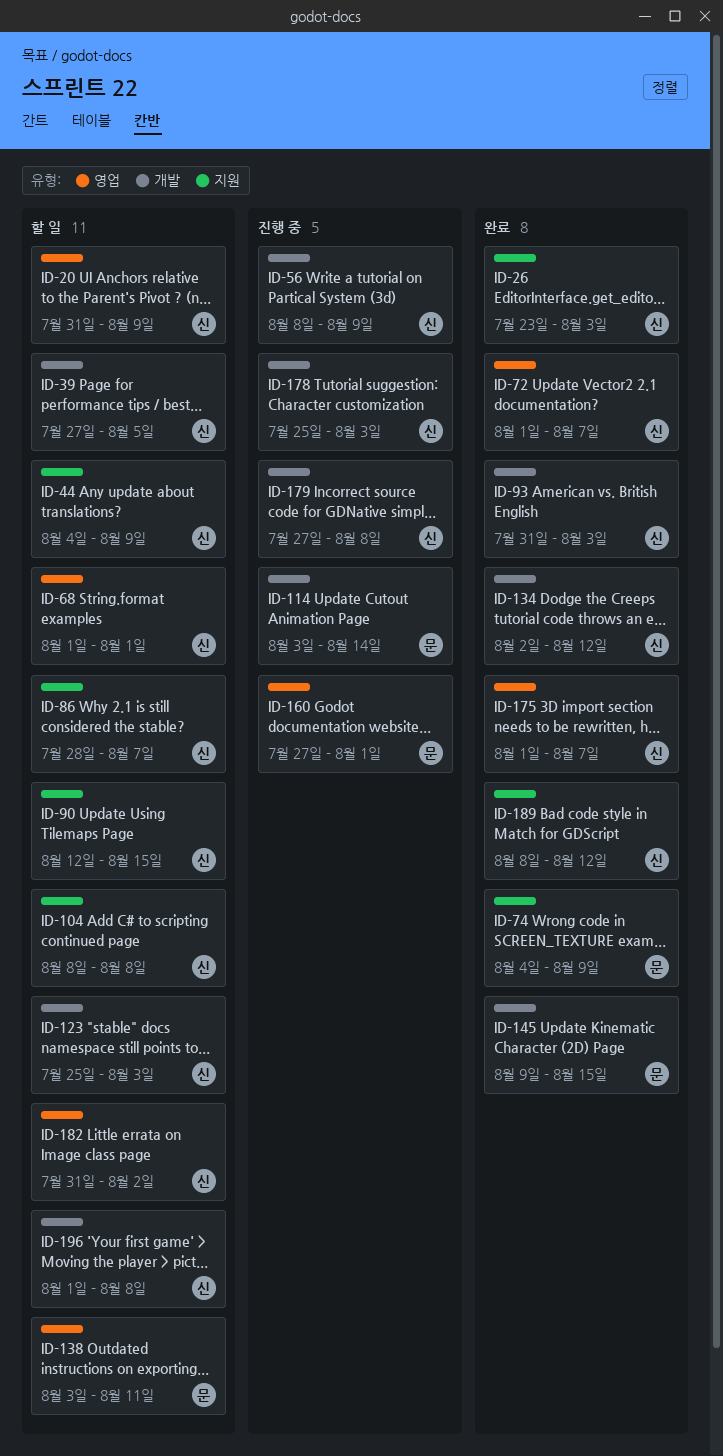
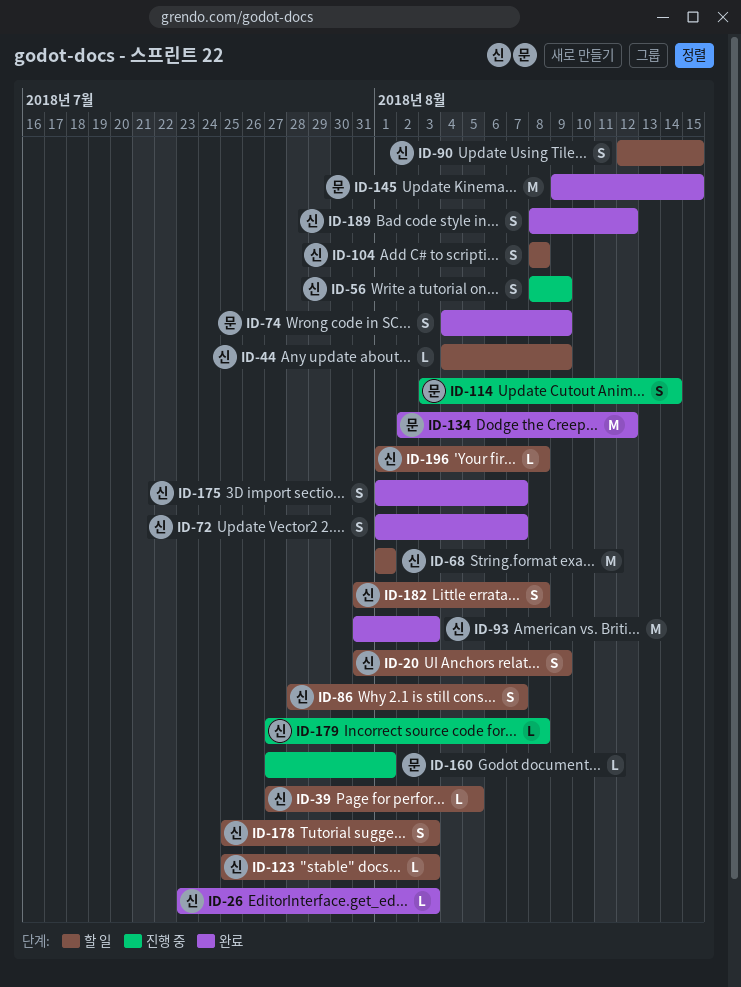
ID-134, owner: 신 -> 문
ID-138: present -> none
ID-178, status: 진행 중 -> 할 일
ID-182, due: Aug 2 -> Aug 8

